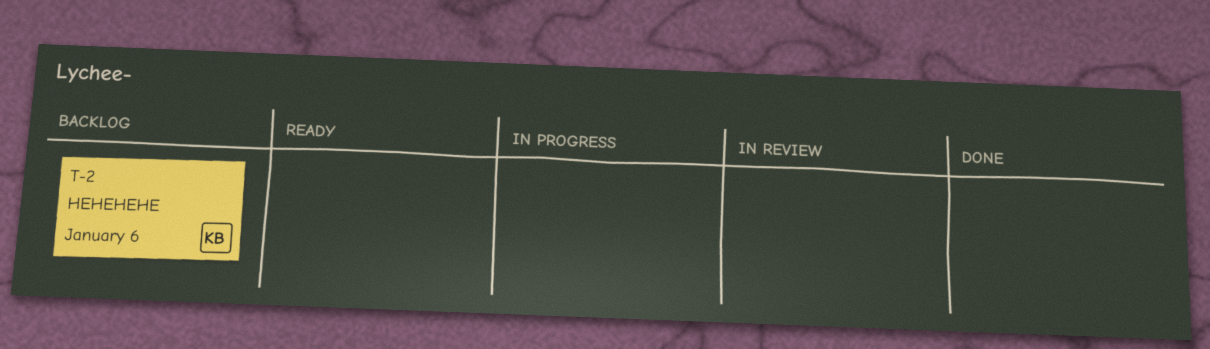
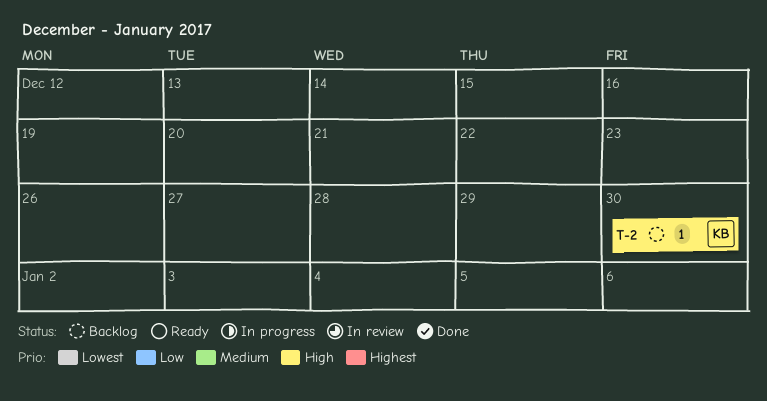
T-2, due: Jan 6 -> Dec 30

